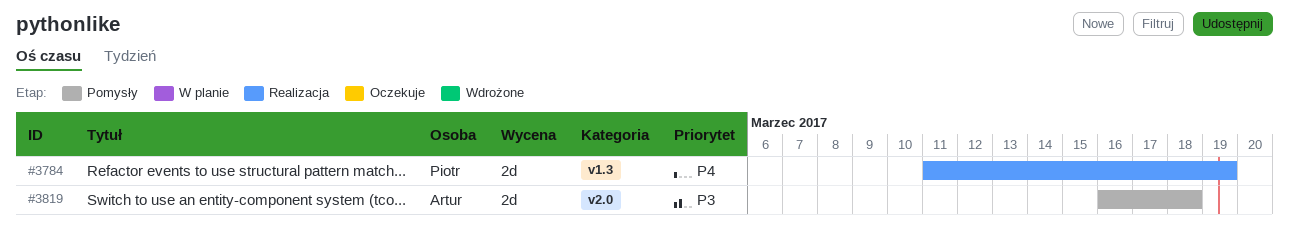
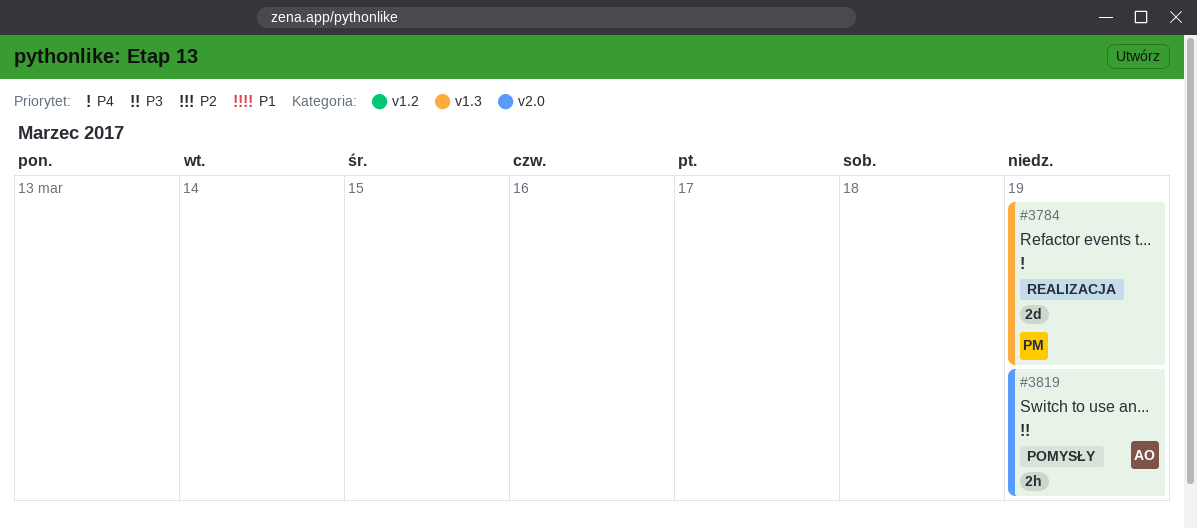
#3819, estimate: 2d -> 2h
#3819, due: Mar 18 -> Mar 19

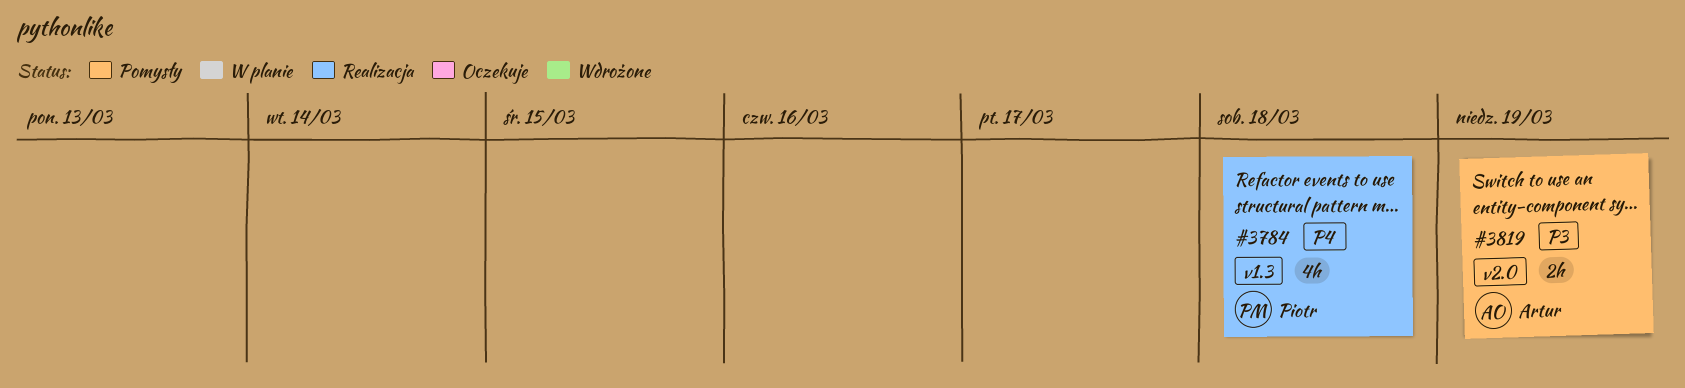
#3784, estimate: 2d -> 4h
#3784, due: Mar 19 -> Mar 18

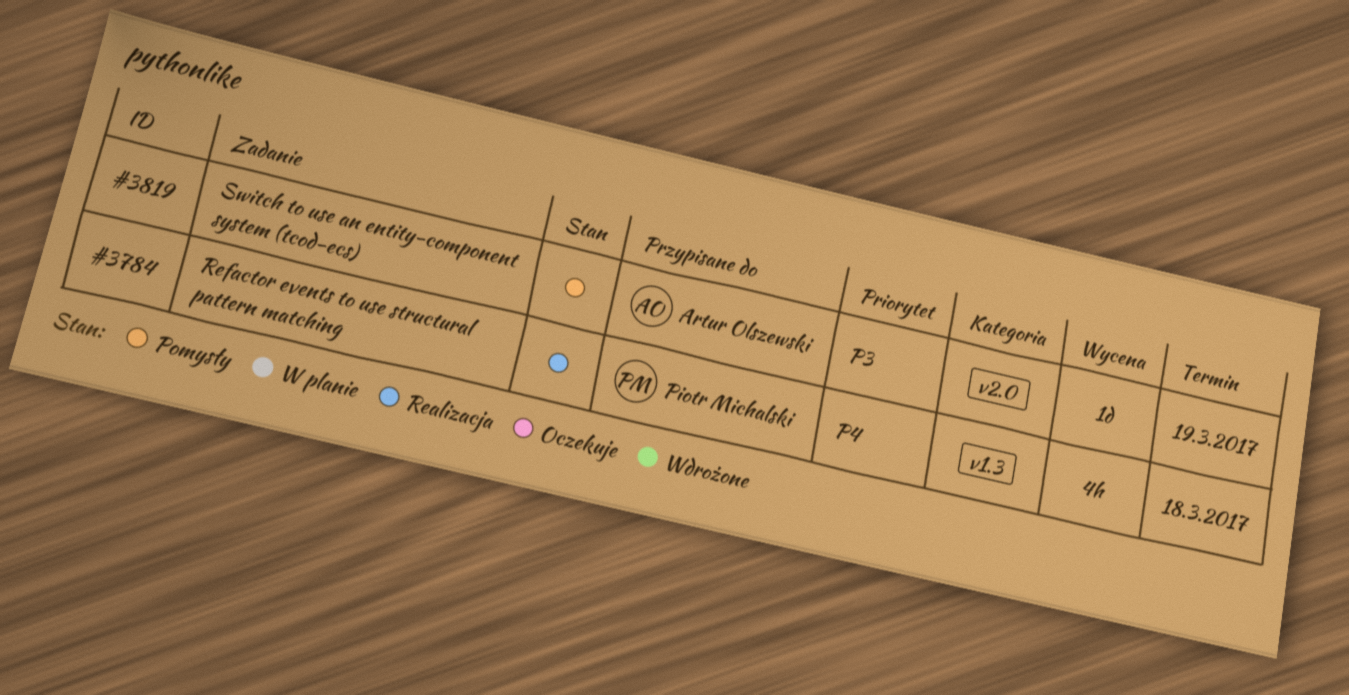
#3819, estimate: 2h -> 1d

